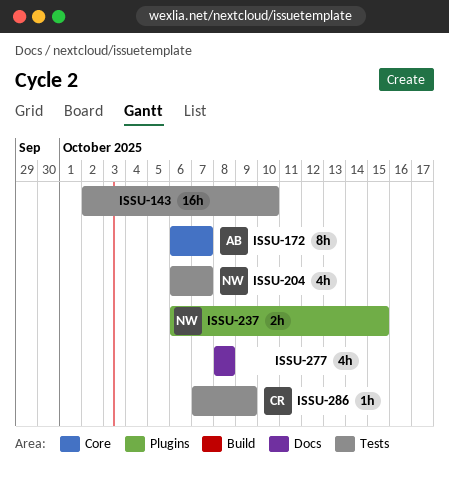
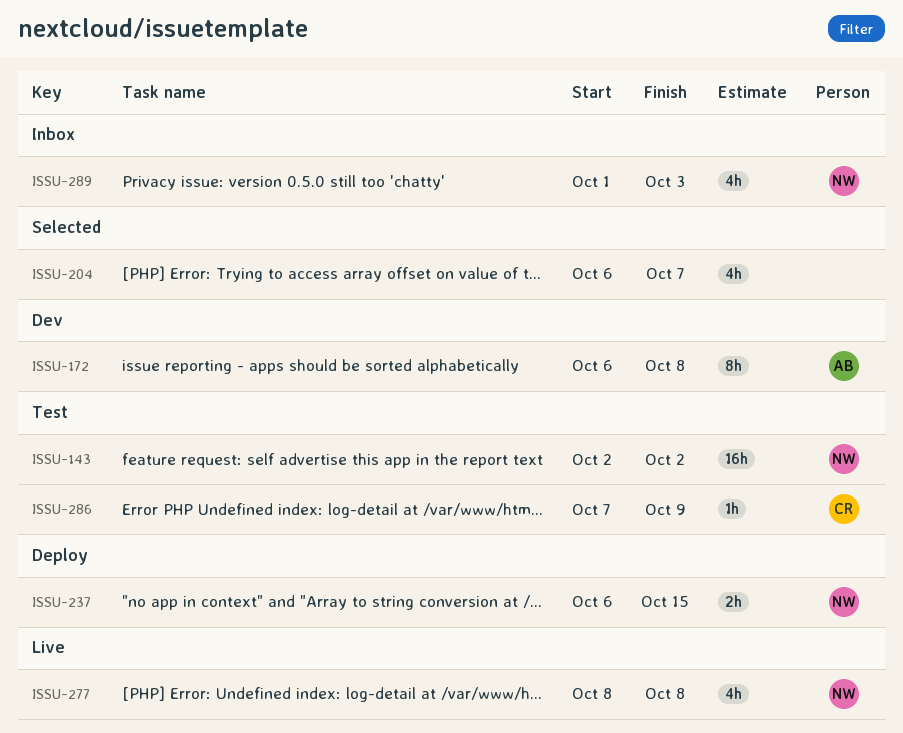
ISSU-143, owner: none -> NW
ISSU-143, due: Oct 10 -> Oct 2
ISSU-172, due: Oct 7 -> Oct 8
ISSU-204, owner: NW -> none
ISSU-277, owner: none -> NW
ISSU-289: none -> present

